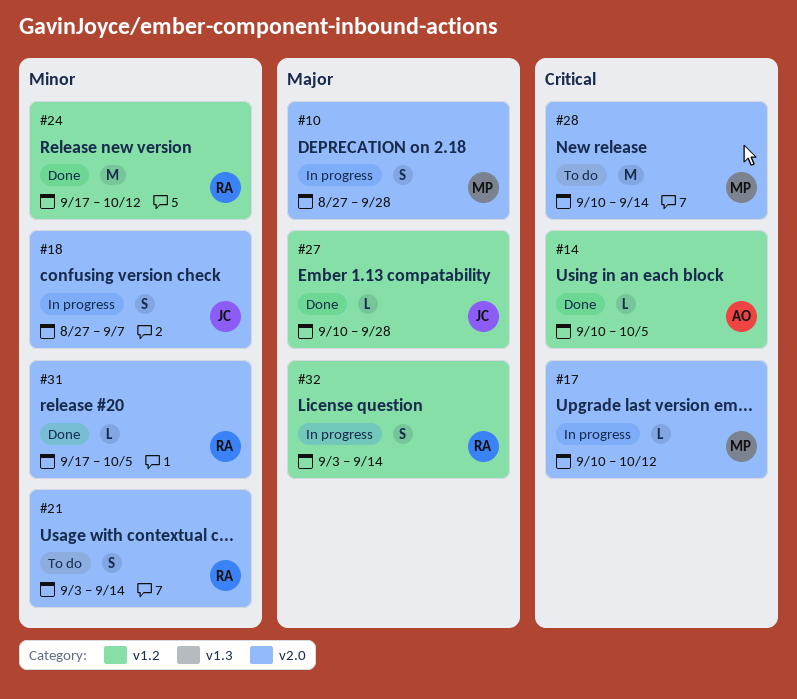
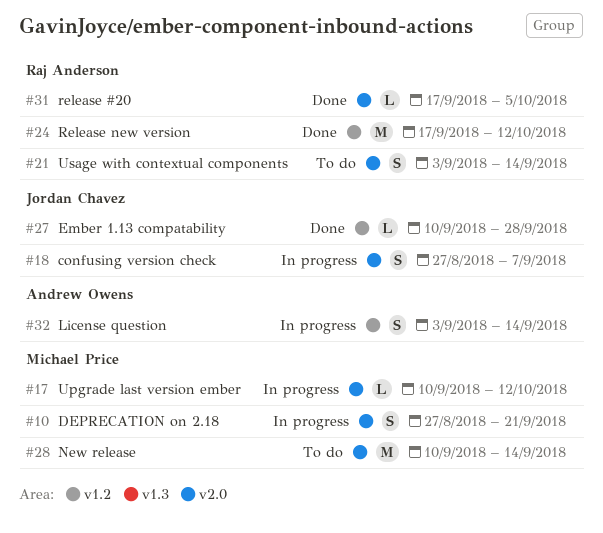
#10, due: Sep 28 -> Sep 21
#14: present -> none
#32, owner: Raj Anderson -> Andrew Owens

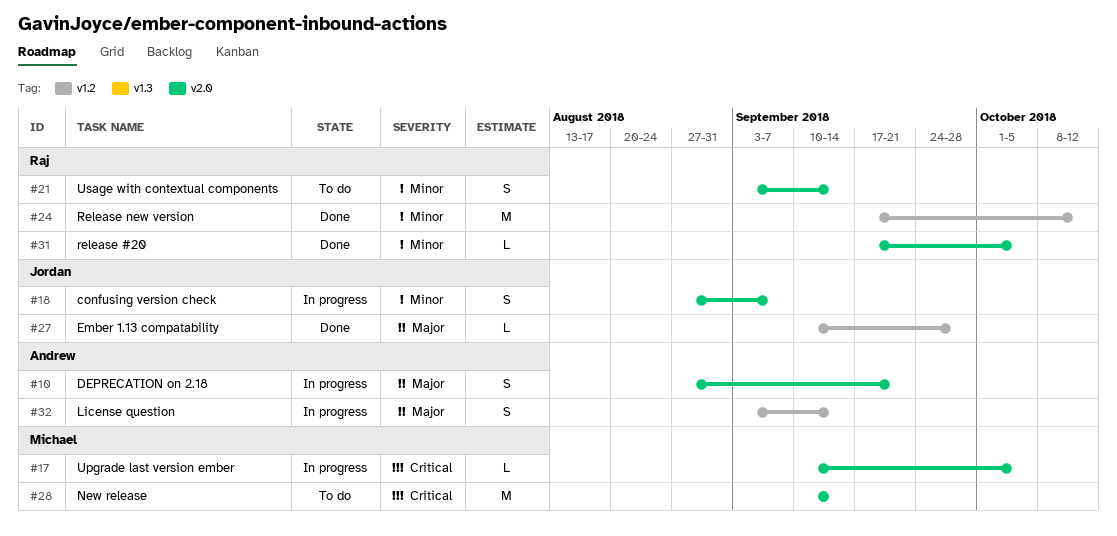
#10, owner: Michael Price -> Andrew Owens
#17, due: Oct 12 -> Oct 5

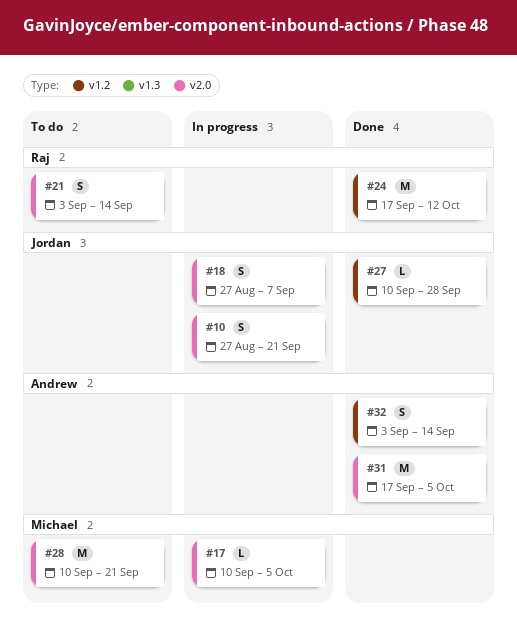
#10, owner: Andrew -> Jordan
#28, due: Sep 14 -> Sep 21
#31, owner: Raj -> Andrew
#31, estimate: L -> M
#32, status: In progress -> Done

